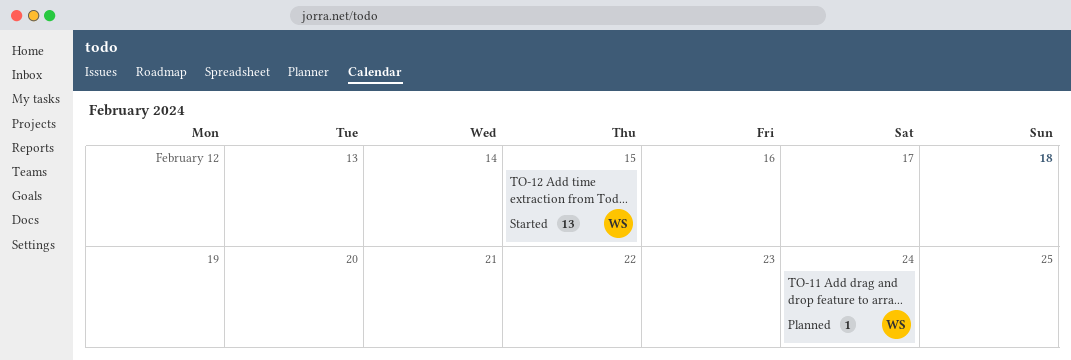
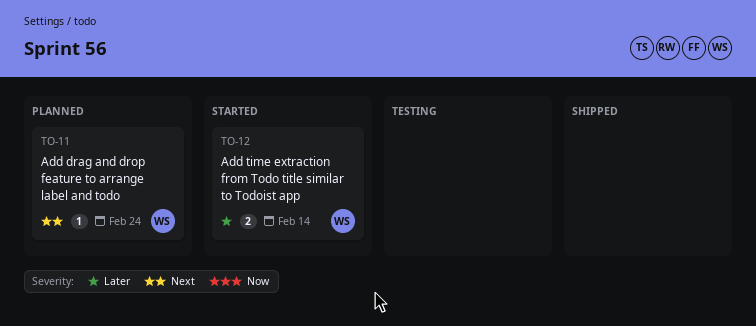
TO-12, estimate: 13 -> 2
TO-12, due: Feb 15 -> Feb 14

